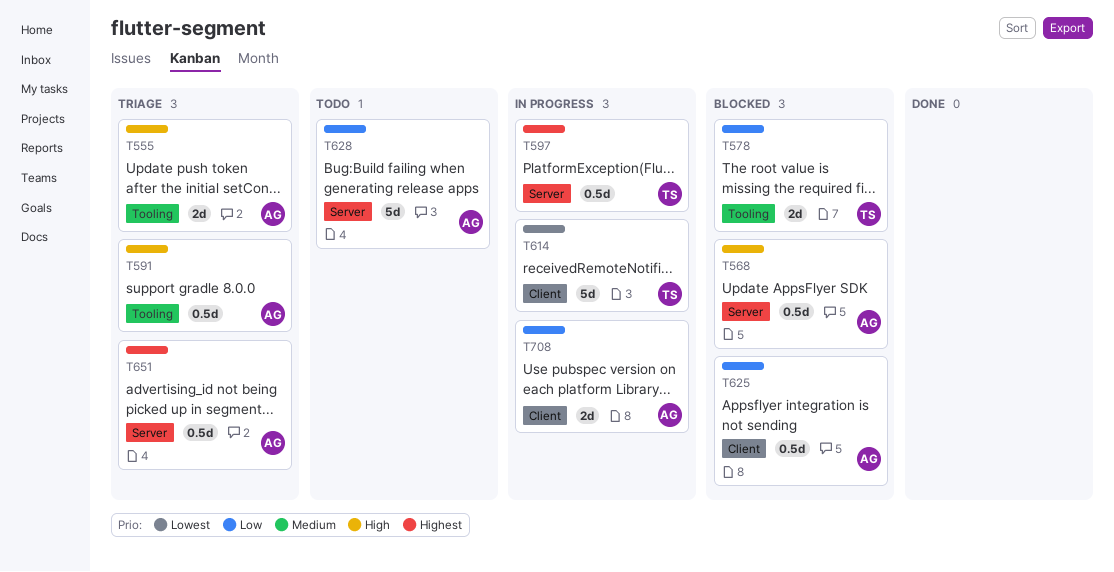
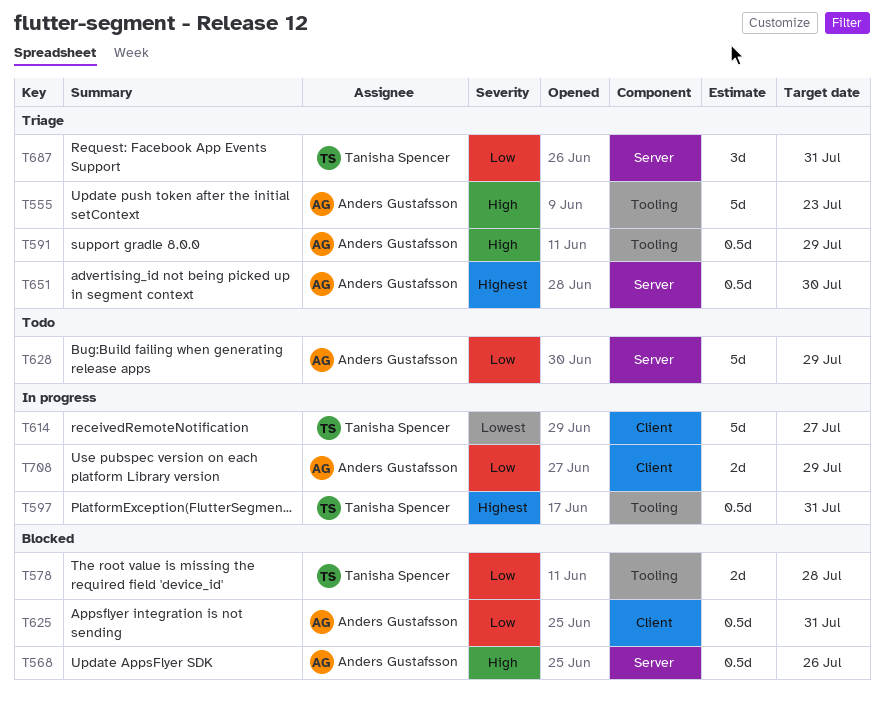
T555, estimate: 2d -> 5d
T597, label: Server -> Tooling
T687: none -> present

